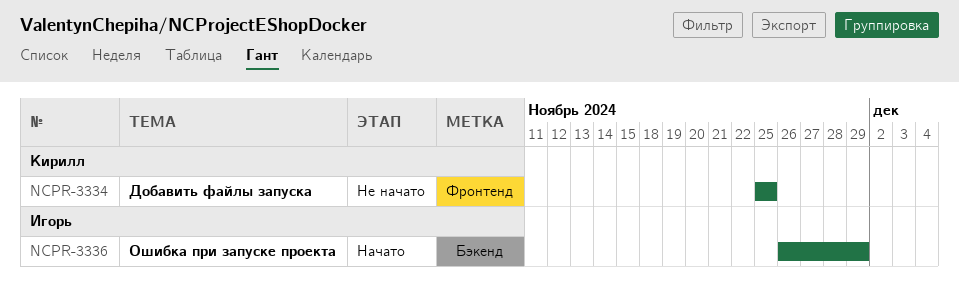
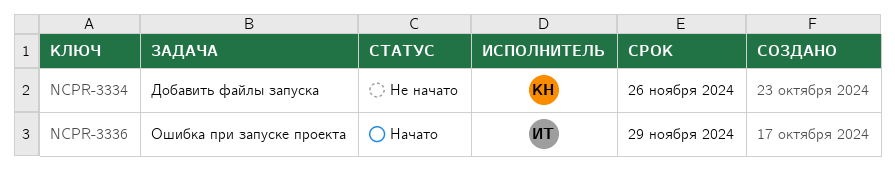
NCPR-3334, due: Nov 25 -> Nov 26

